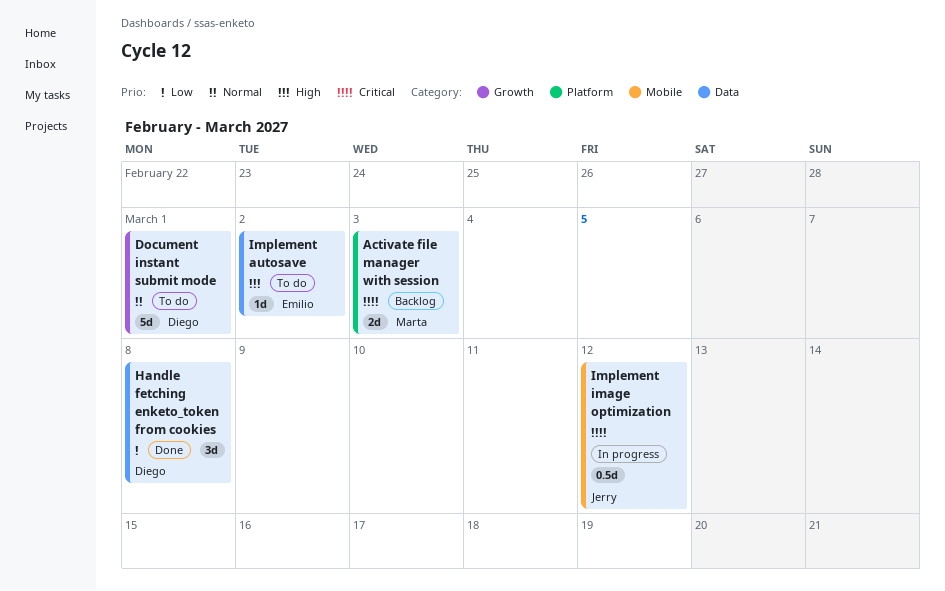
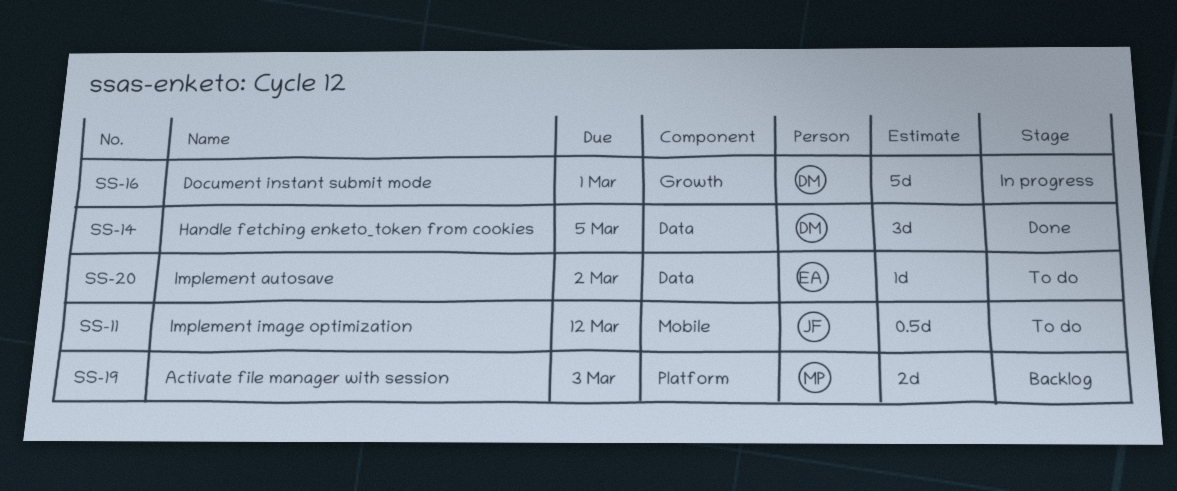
Document instant submit mode, status: To do -> In progress
Handle fetching enketo_token from cookies, due: Mar 8 -> Mar 5
Implement image optimization, status: In progress -> To do

